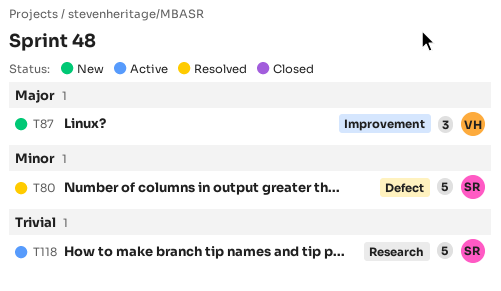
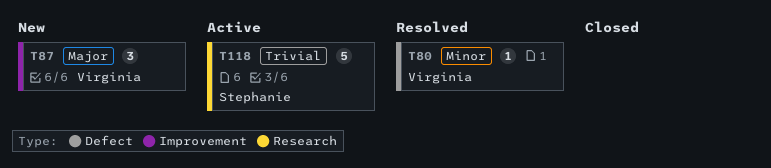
T80, owner: Stephanie -> Virginia
T80, estimate: 5 -> 1

